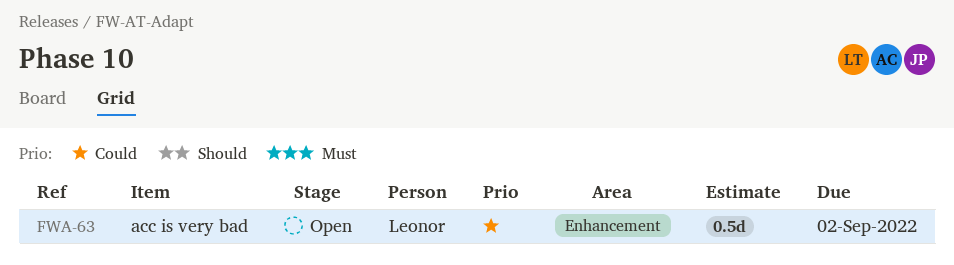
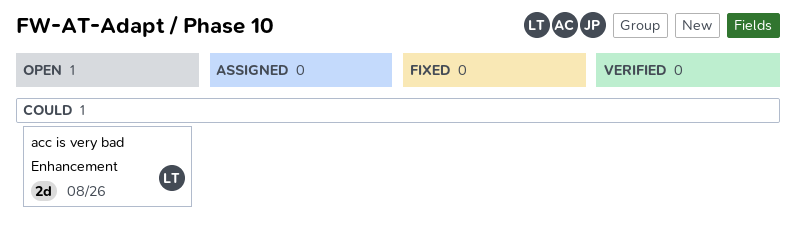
acc is very bad, estimate: 0.5d -> 2d
acc is very bad, due: Sep 2 -> Aug 26

